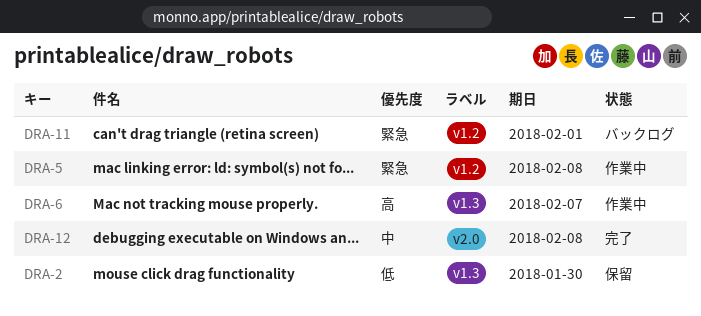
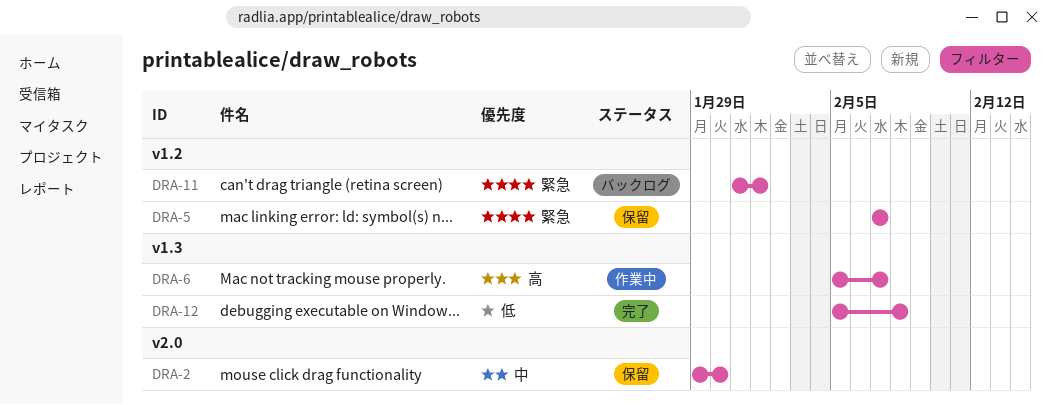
DRA-2, priority: 低 -> 中
DRA-2, label: v1.3 -> v2.0
DRA-5, status: 作業中 -> 保留
DRA-5, due: Feb 8 -> Feb 7
DRA-12, priority: 中 -> 低
DRA-12, label: v2.0 -> v1.3

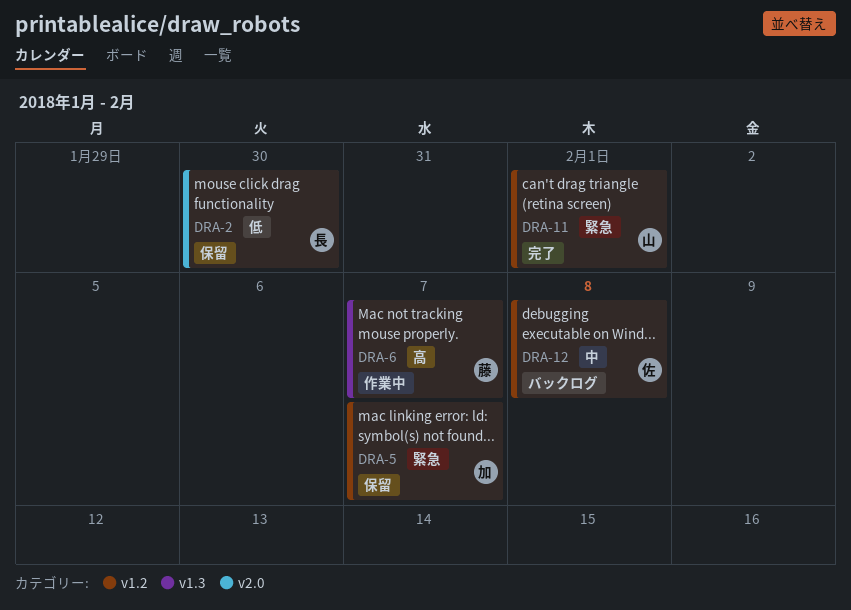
DRA-2, priority: 中 -> 低
DRA-11, status: バックログ -> 完了
DRA-12, status: 完了 -> バックログ
DRA-12, priority: 低 -> 中
DRA-12, label: v1.3 -> v1.2

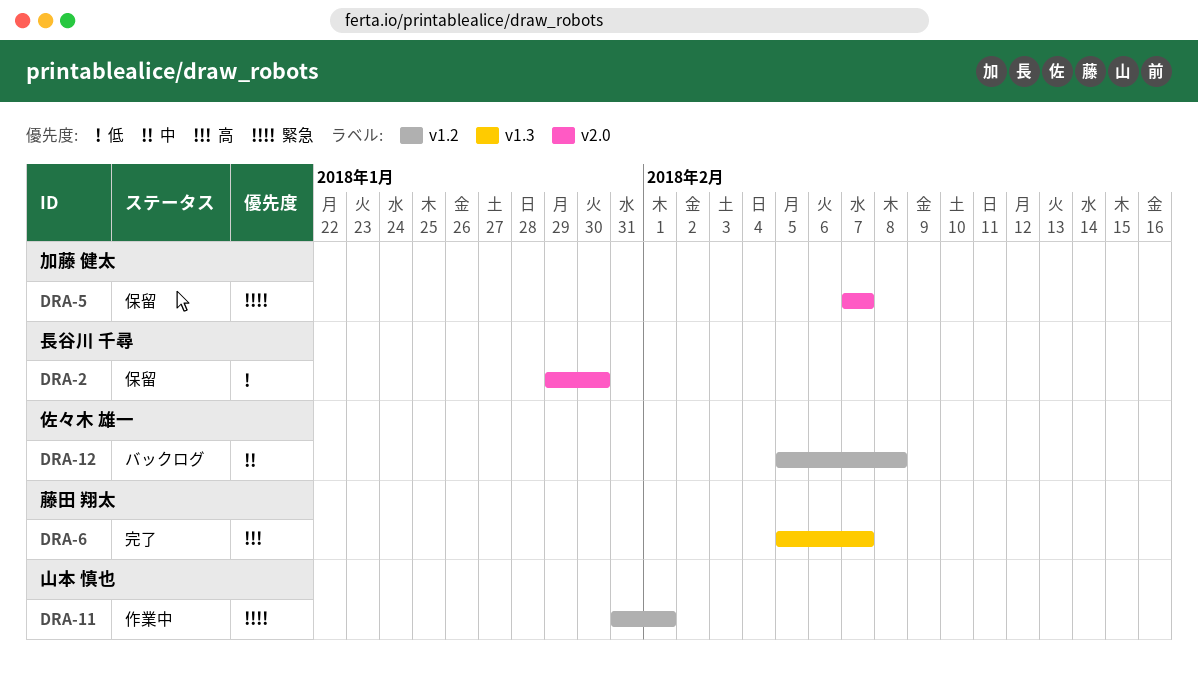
DRA-5, label: v1.2 -> v2.0
DRA-6, status: 作業中 -> 完了
DRA-11, status: 完了 -> 作業中

